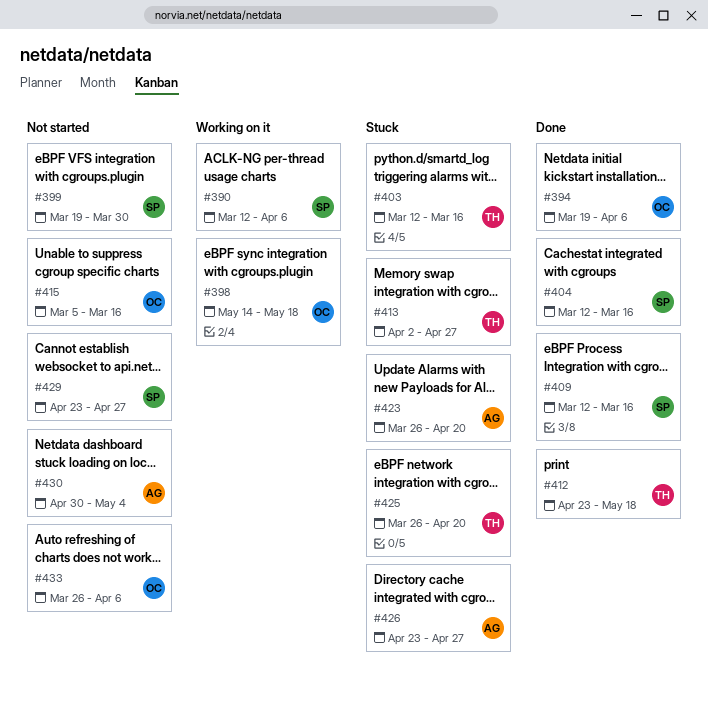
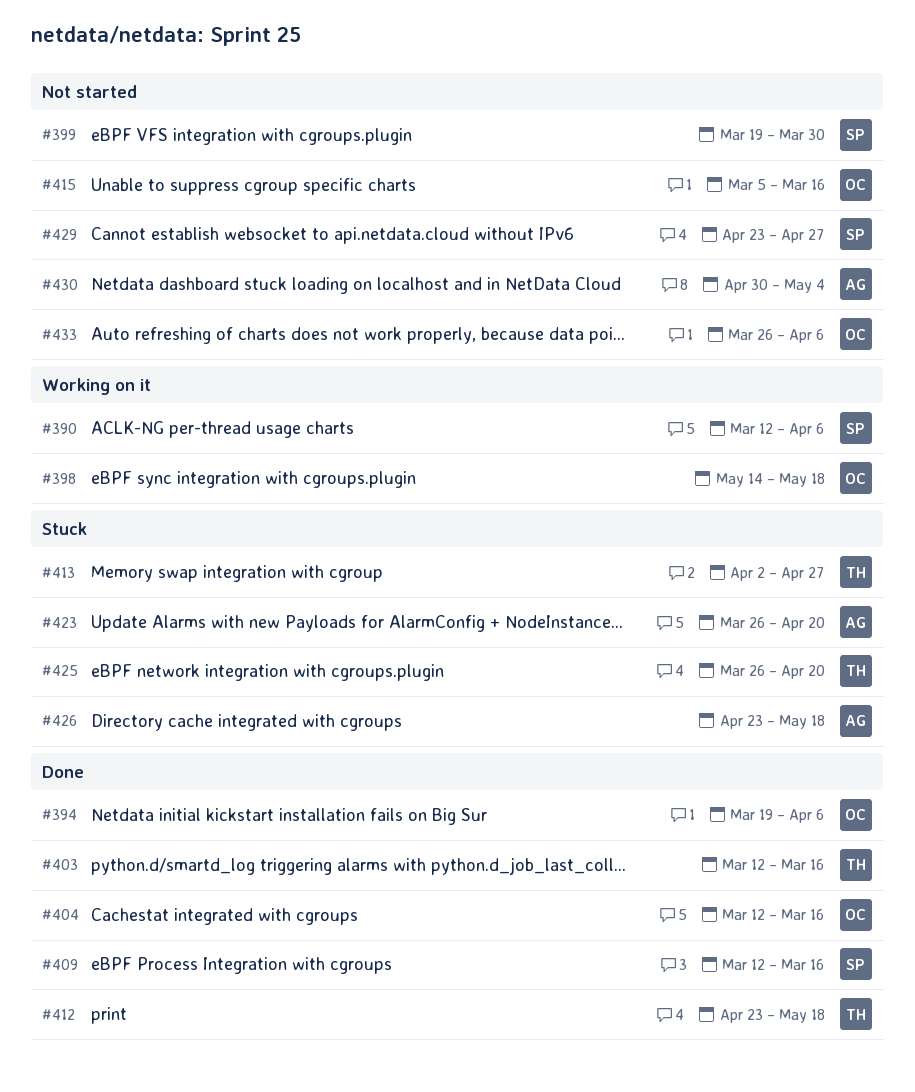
#403, status: Stuck -> Done
#404, owner: SP -> OC
#426, due: Apr 27 -> May 18

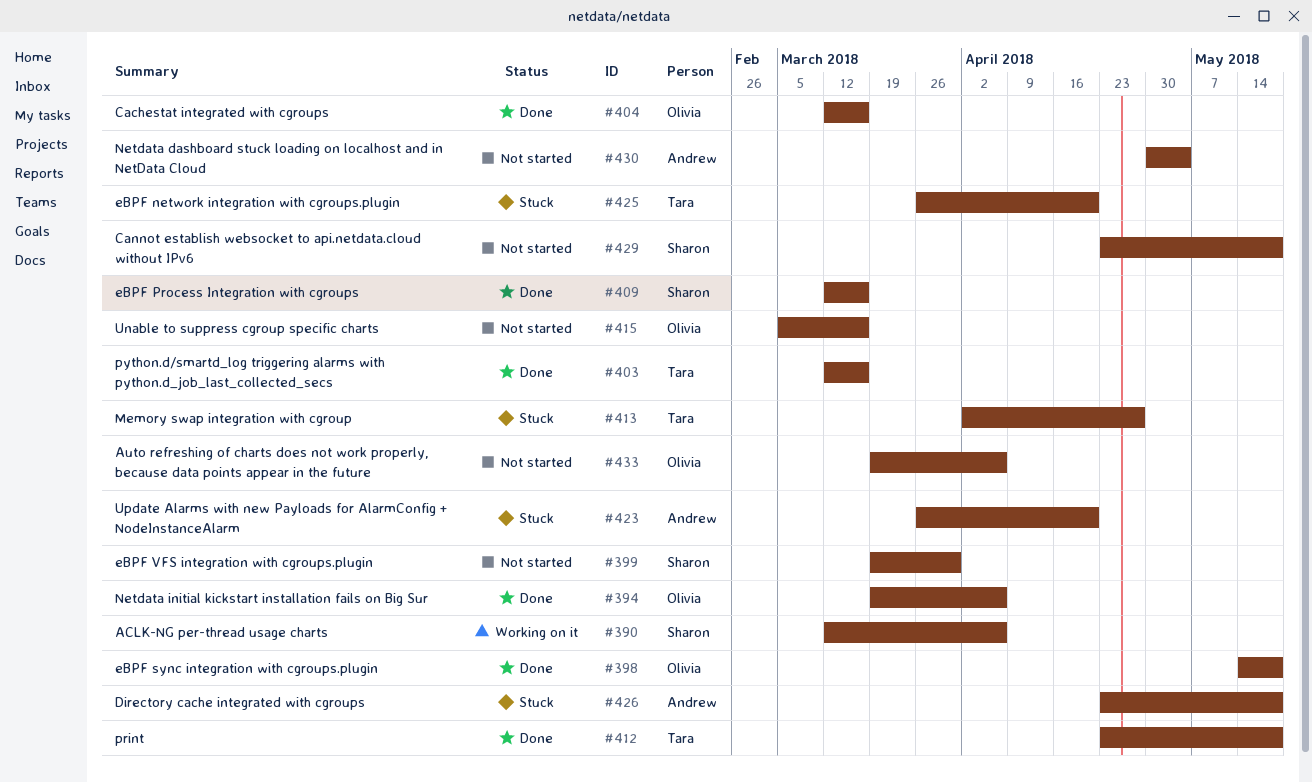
#398, status: Working on it -> Done
#429, due: Apr 27 -> May 18
#433, start: Mar 26 -> Mar 19

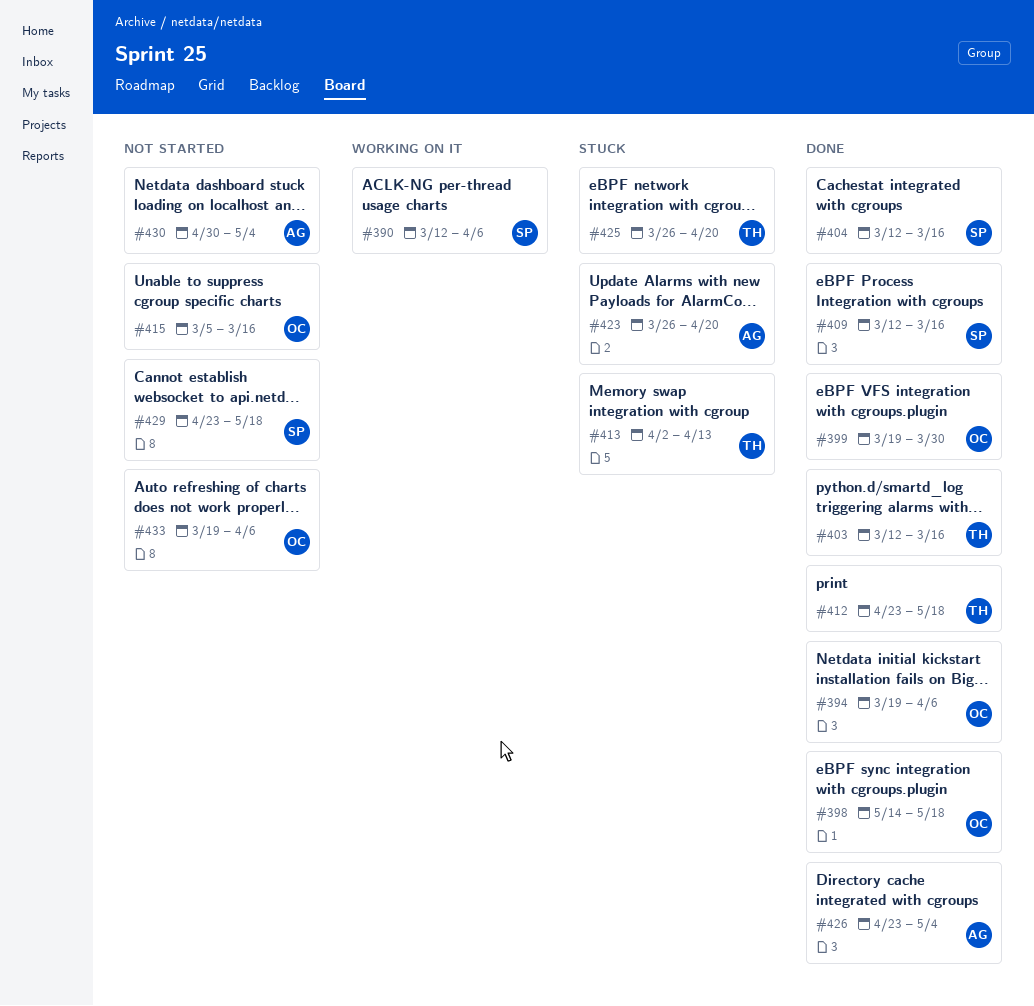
#399, status: Not started -> Done
#399, owner: Sharon -> Olivia
#404, owner: Olivia -> Sharon
#413, due: Apr 27 -> Apr 13
#426, status: Stuck -> Done
#426, due: May 18 -> May 4

